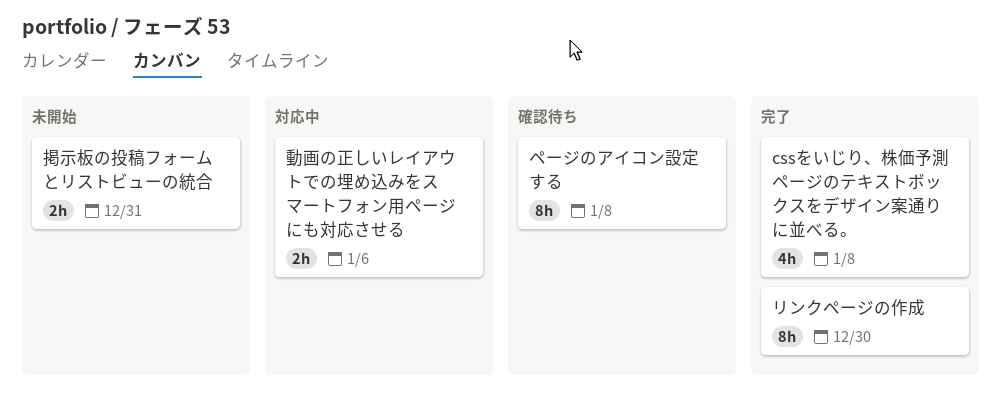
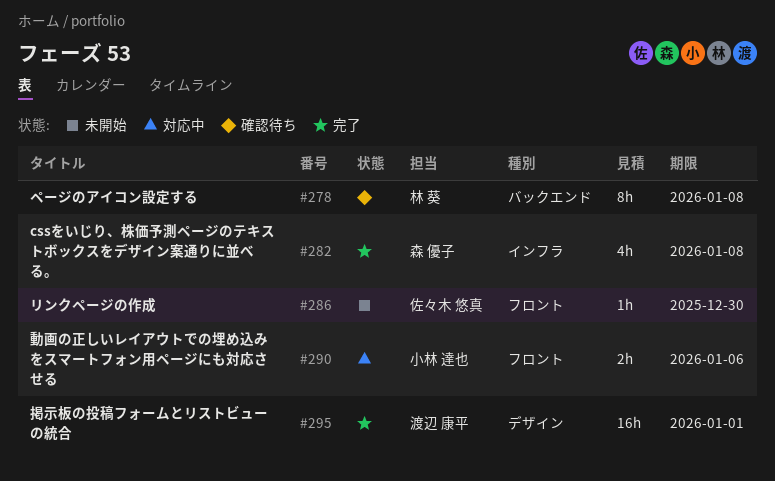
リンクページの作成, status: 完了 -> 未開始
リンクページの作成, estimate: 8h -> 1h
掲示板の投稿フォームとリストビューの統合, status: 未開始 -> 完了
掲示板の投稿フォームとリストビューの統合, estimate: 2h -> 16h
掲示板の投稿フォームとリストビューの統合, due: Dec 31 -> Jan 1

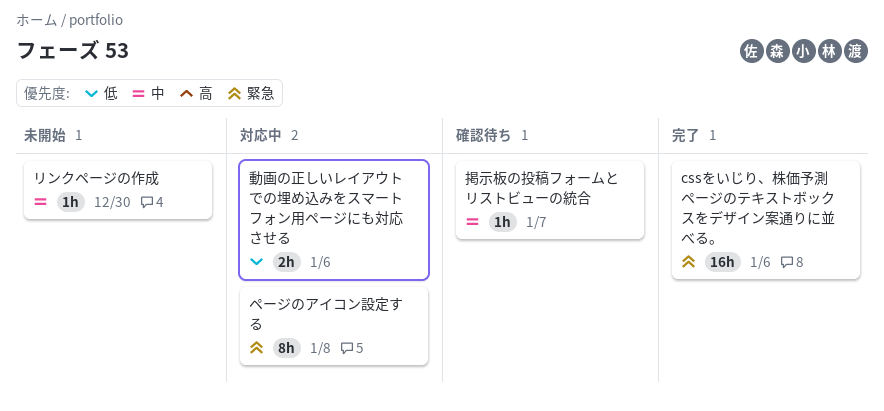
cssをいじり、株価予測ページのテキストボックスをデザイン案通りに並べる。, estimate: 4h -> 16h
cssをいじり、株価予測ページのテキストボックスをデザイン案通りに並べる。, due: Jan 8 -> Jan 6
ページのアイコン設定する, status: 確認待ち -> 対応中
掲示板の投稿フォームとリストビューの統合, status: 完了 -> 確認待ち
掲示板の投稿フォームとリストビューの統合, estimate: 16h -> 1h
掲示板の投稿フォームとリストビューの統合, due: Jan 1 -> Jan 7

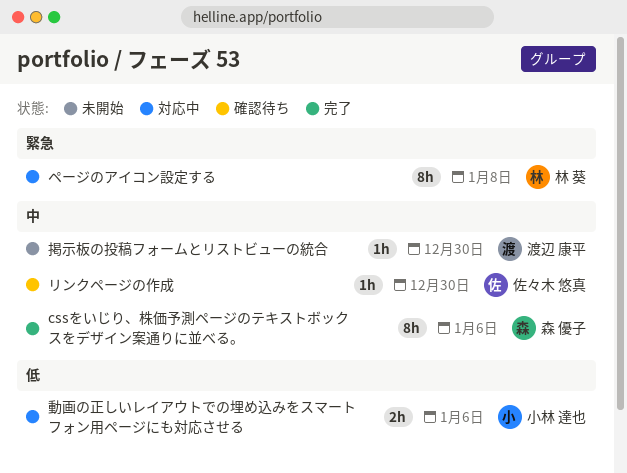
cssをいじり、株価予測ページのテキストボックスをデザイン案通りに並べる。, priority: 緊急 -> 中
cssをいじり、株価予測ページのテキストボックスをデザイン案通りに並べる。, estimate: 16h -> 8h
リンクページの作成, status: 未開始 -> 確認待ち
掲示板の投稿フォームとリストビューの統合, status: 確認待ち -> 未開始
掲示板の投稿フォームとリストビューの統合, due: Jan 7 -> Dec 30

